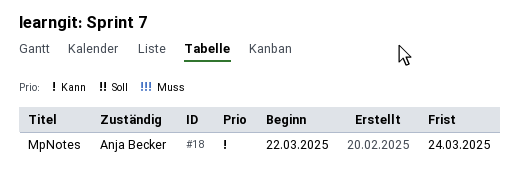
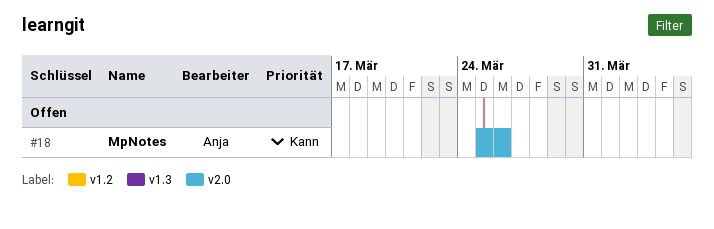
#18, start: Mar 22 -> Mar 25
#18, due: Mar 24 -> Mar 26

